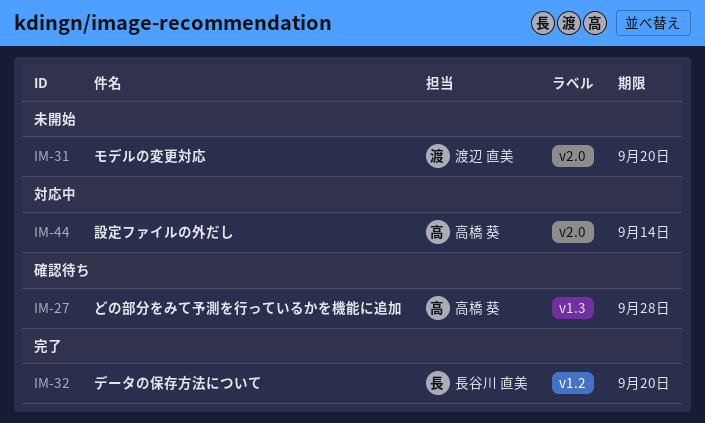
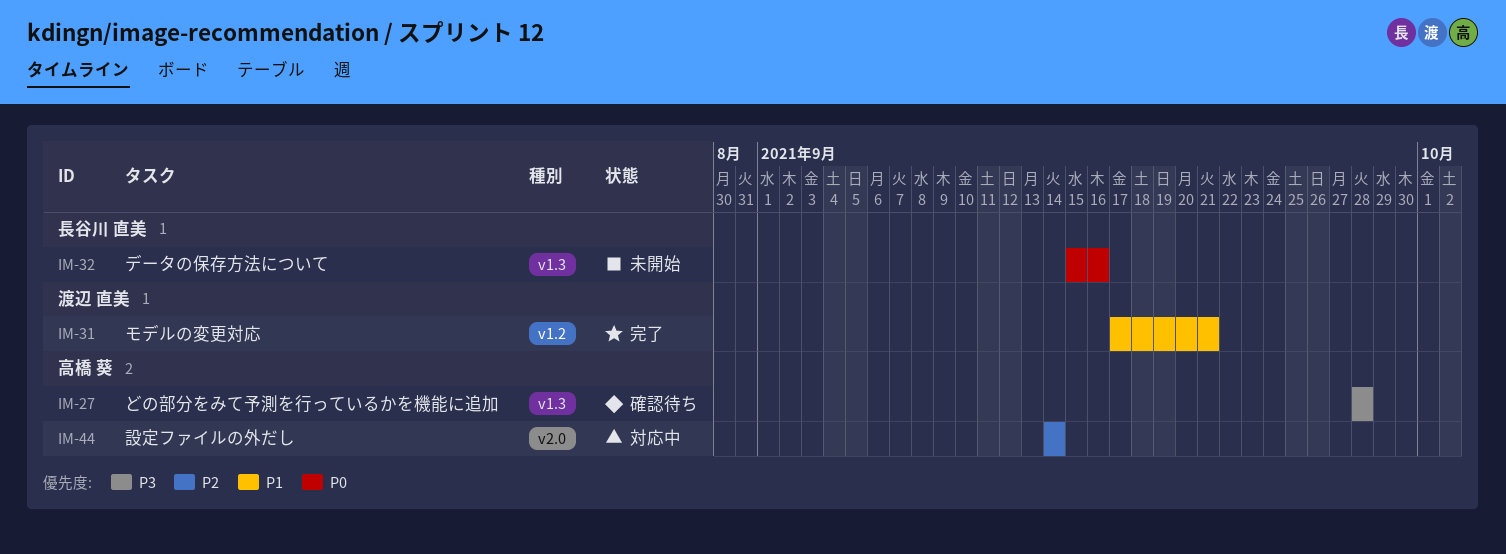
IM-31, status: 未開始 -> 完了
IM-31, label: v2.0 -> v1.2
IM-31, due: Sep 20 -> Sep 21
IM-32, status: 完了 -> 未開始
IM-32, label: v1.2 -> v1.3
IM-32, due: Sep 20 -> Sep 16

